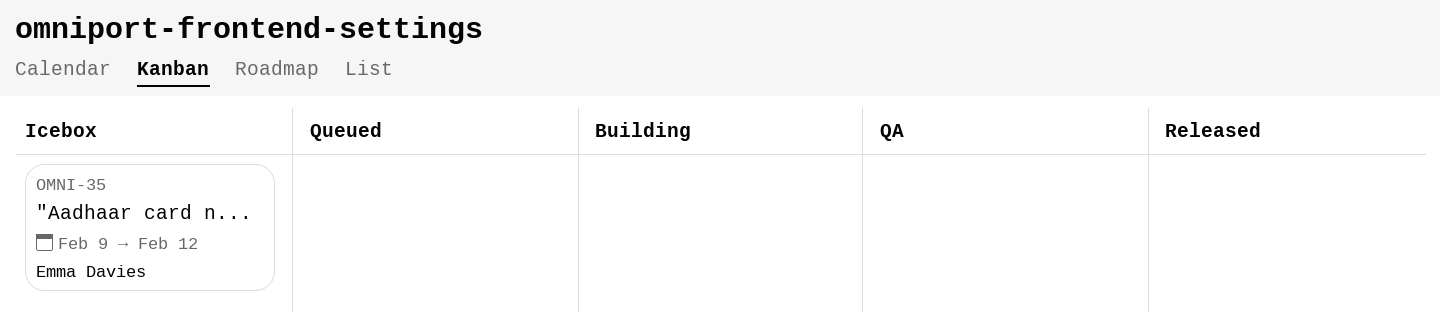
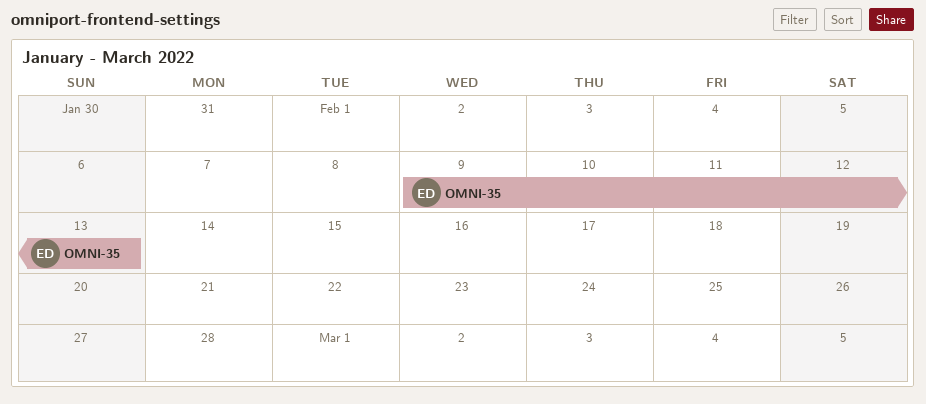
OMNI-35, due: Feb 12 -> Feb 13

